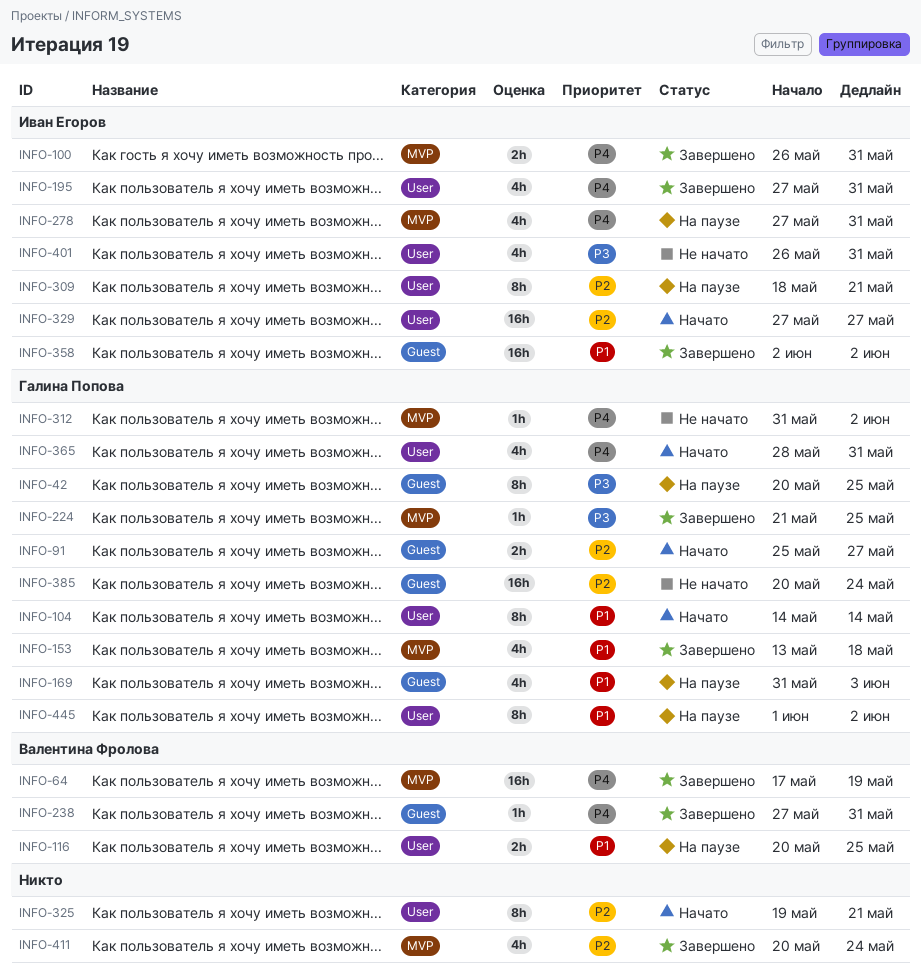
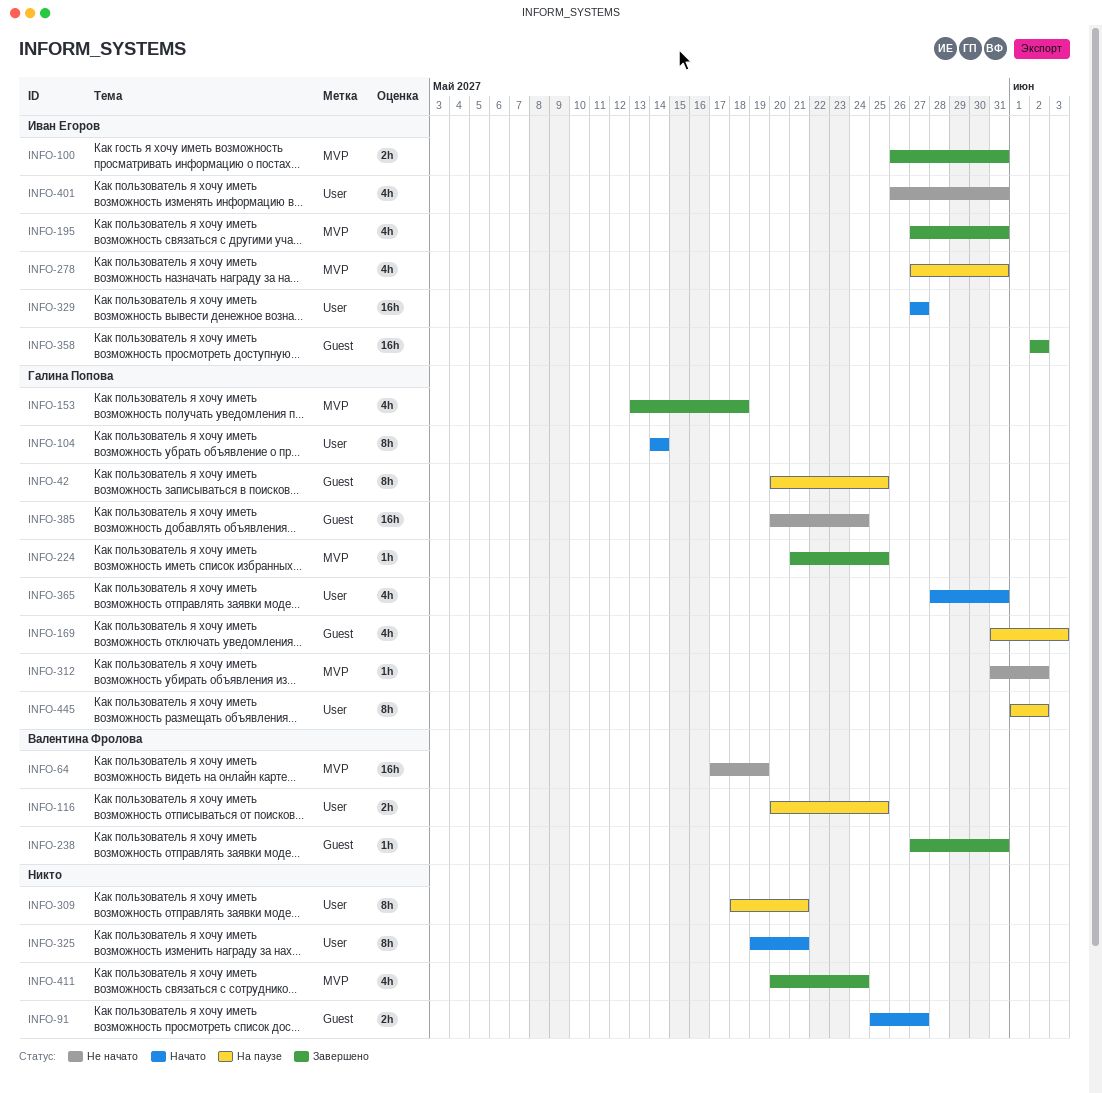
INFO-64, status: Завершено -> Не начато
INFO-91, owner: Галина Попова -> none
INFO-195, label: User -> MVP
INFO-309, owner: Иван Егоров -> none

